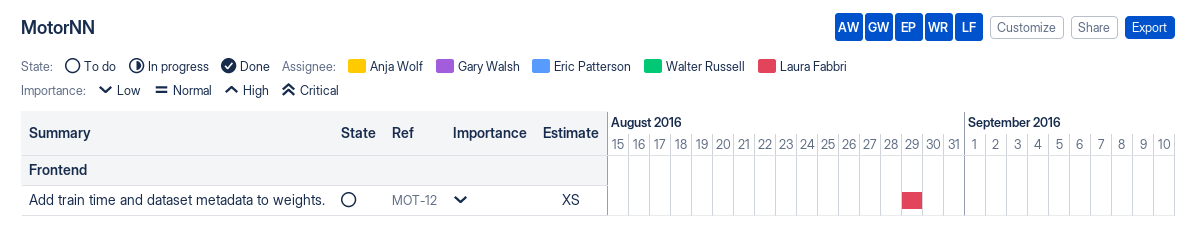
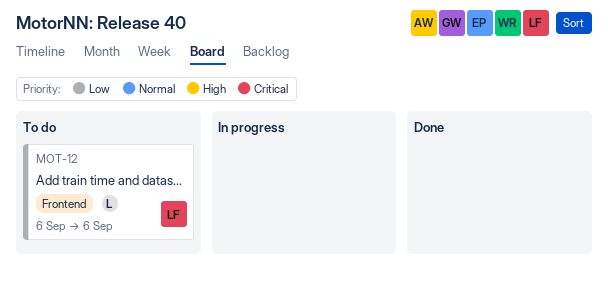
MOT-12, estimate: XS -> L
MOT-12, start: Aug 29 -> Sep 6
MOT-12, due: Aug 29 -> Sep 6

